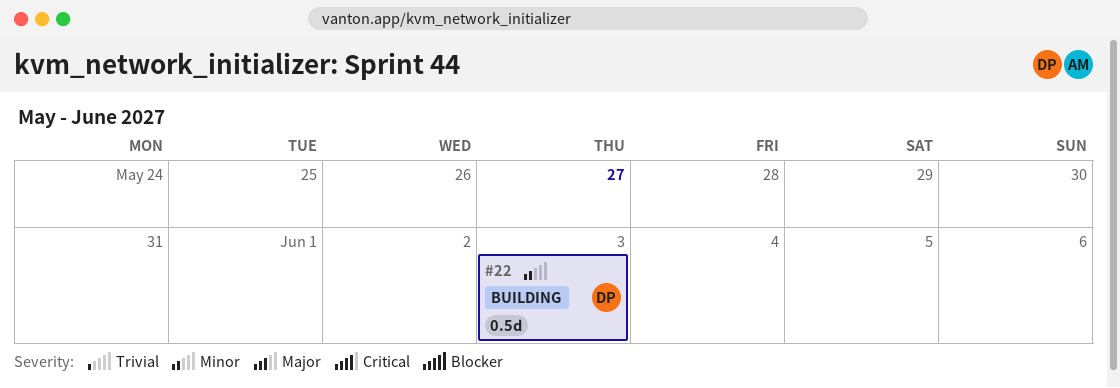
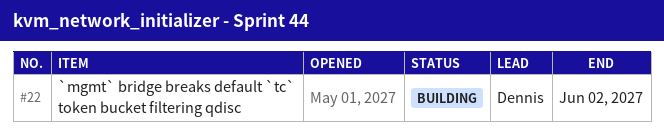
#22, due: Jun 3 -> Jun 2

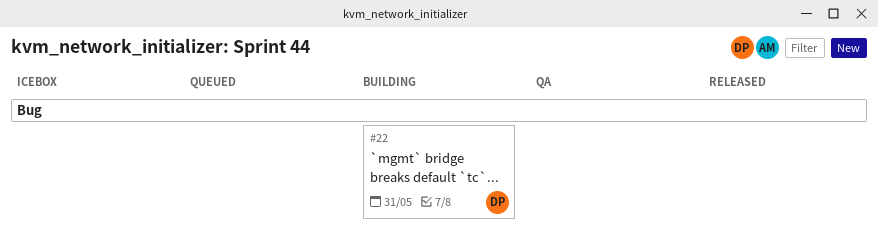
#22, due: Jun 2 -> May 31

